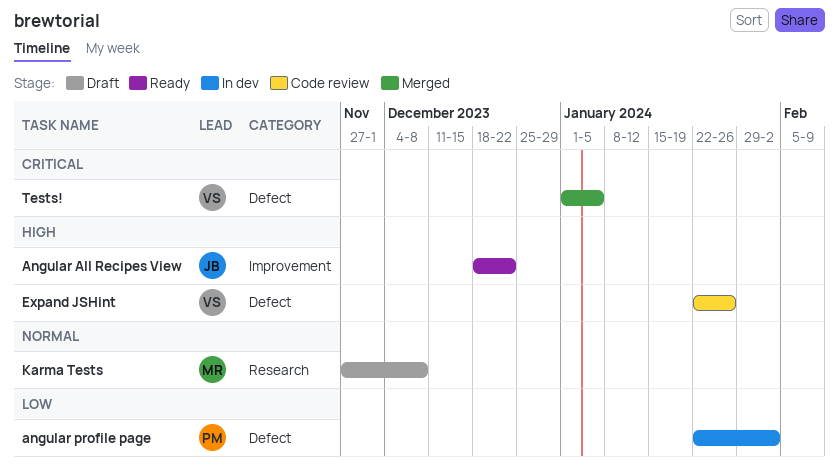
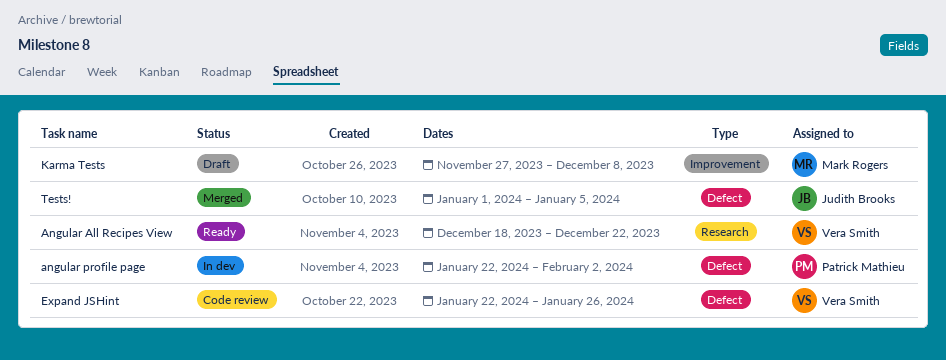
Angular All Recipes View, owner: Judith Brooks -> Vera Smith
Angular All Recipes View, label: Improvement -> Research
Karma Tests, label: Research -> Improvement
Tests!, owner: Vera Smith -> Judith Brooks

